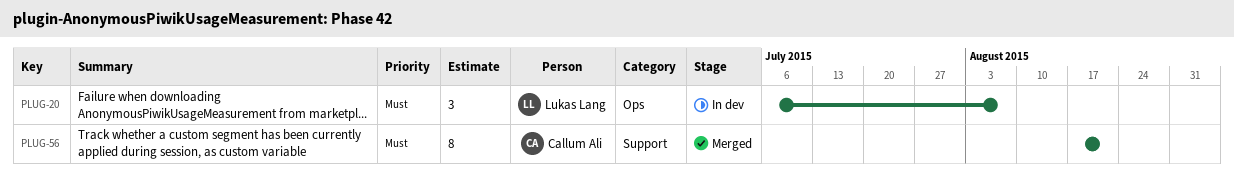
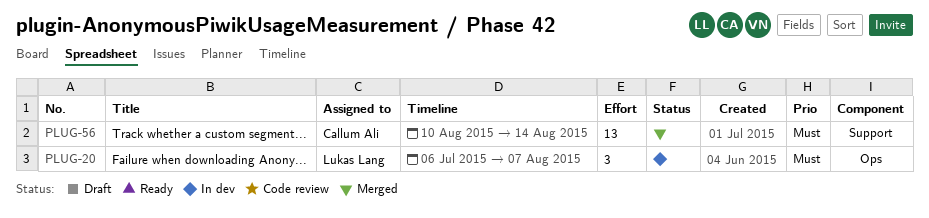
PLUG-56, estimate: 8 -> 13
PLUG-56, start: Aug 17 -> Aug 10
PLUG-56, due: Aug 21 -> Aug 14

